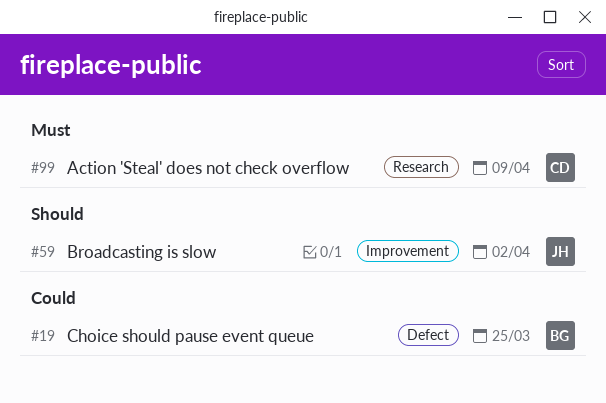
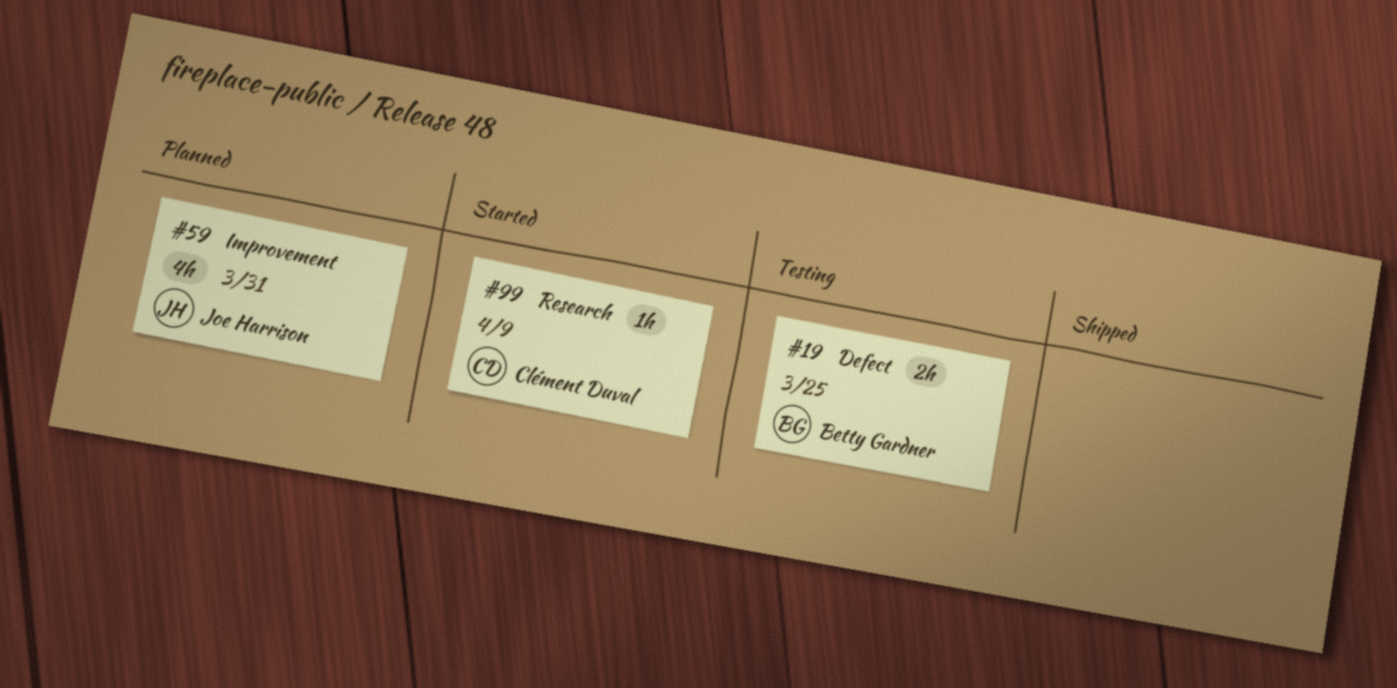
#59, due: Apr 2 -> Mar 31

